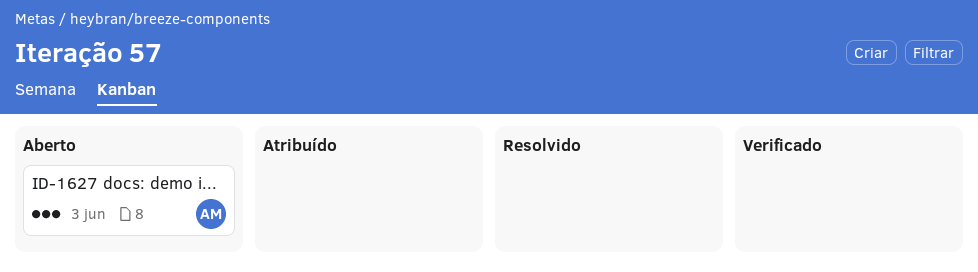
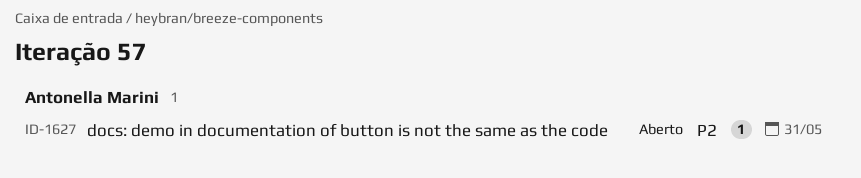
ID-1627, estimate: 3 -> 1
ID-1627, due: Jun 3 -> May 31

